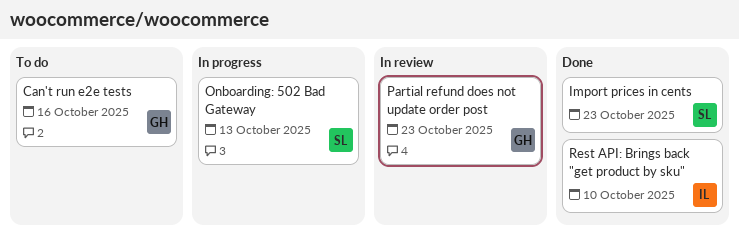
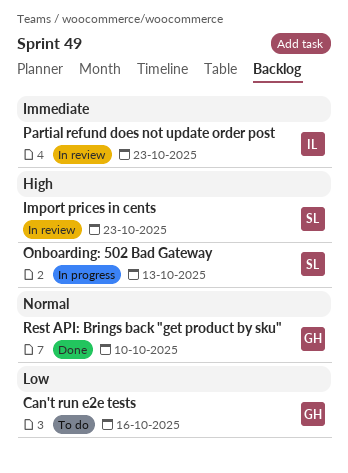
Import prices in cents, status: Done -> In review
Partial refund does not update order post, owner: GH -> IL
Rest API: Brings back "get product by sku", owner: IL -> GH

